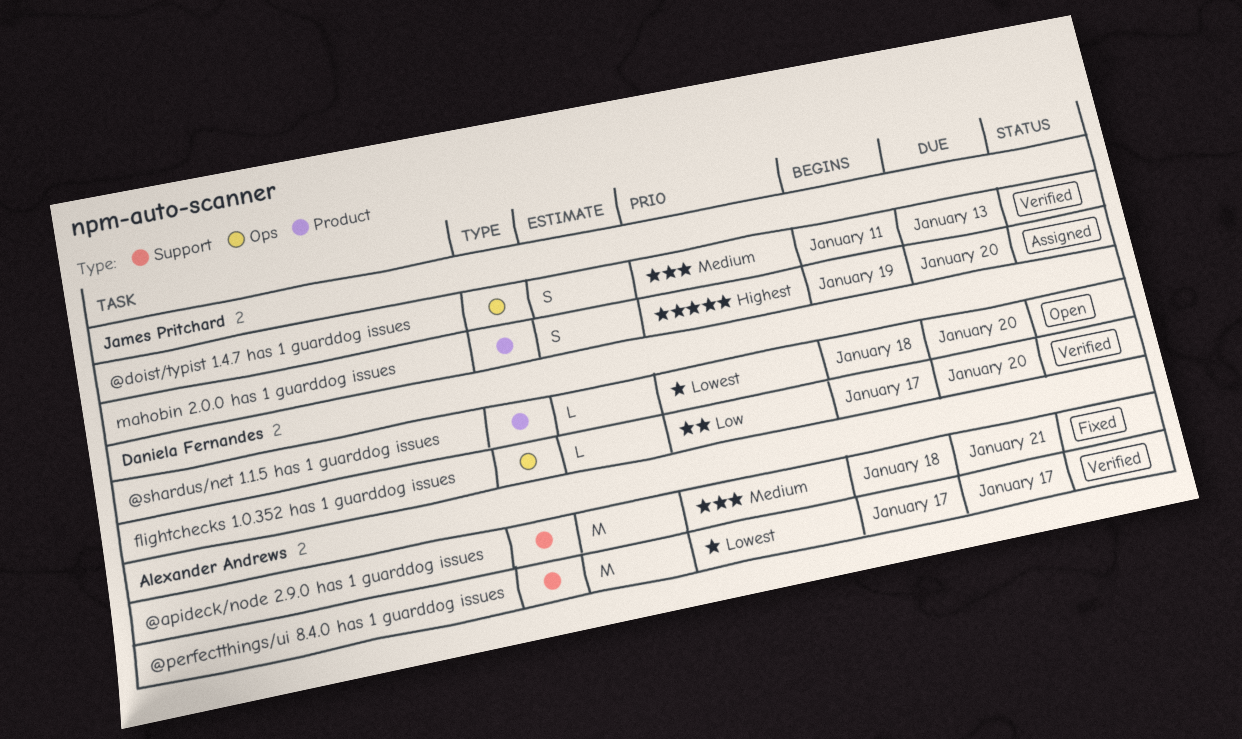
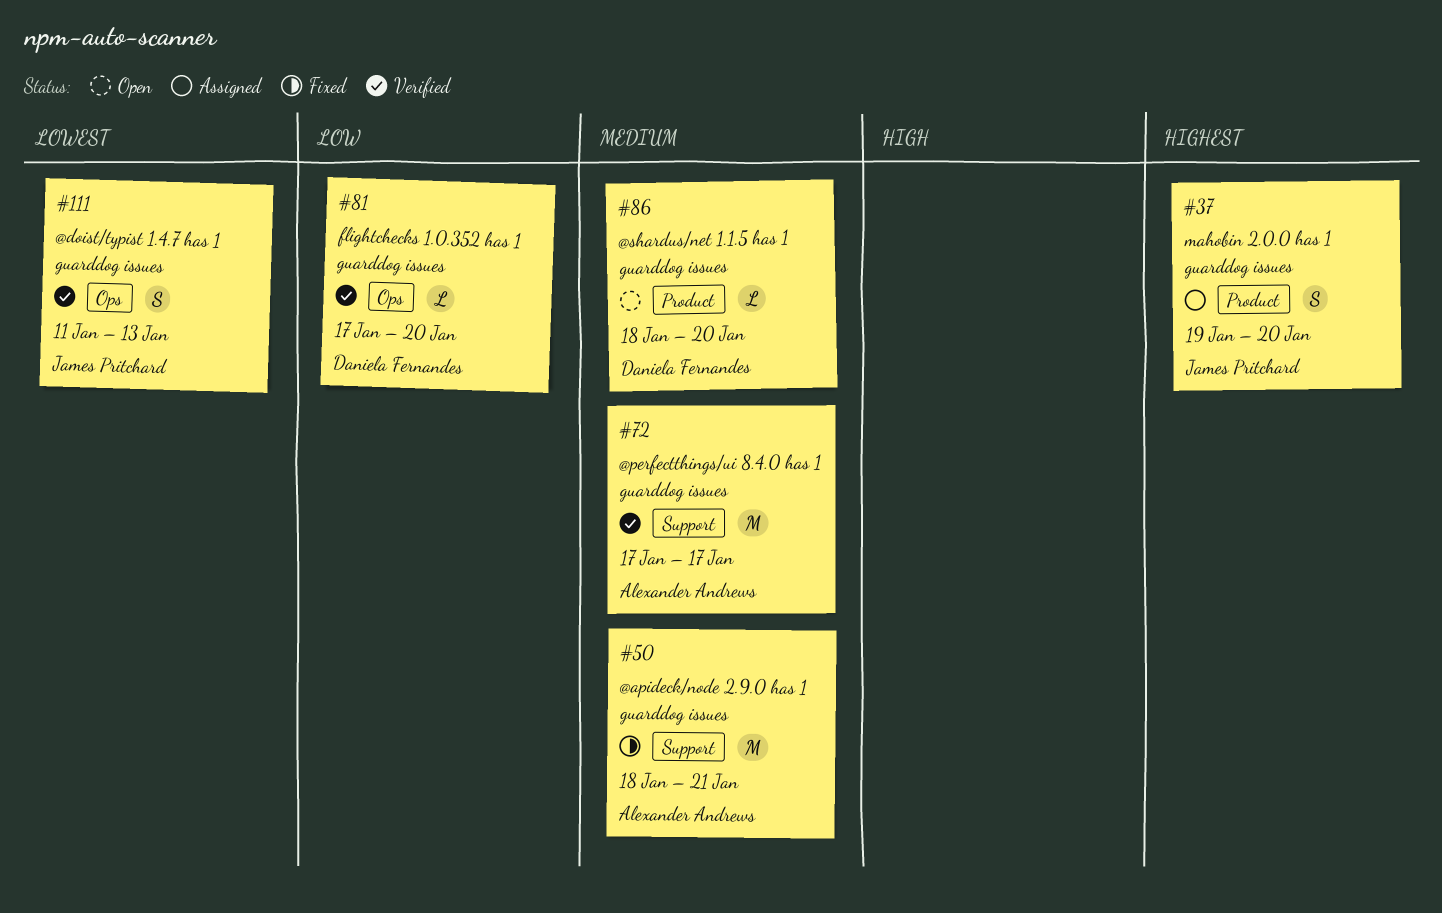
@doist/typist 1.4.7 has 1 guarddog issues, priority: Medium -> Lowest
@perfectthings/ui 8.4.0 has 1 guarddog issues, priority: Lowest -> Medium
@shardus/net 1.1.5 has 1 guarddog issues, priority: Lowest -> Medium

